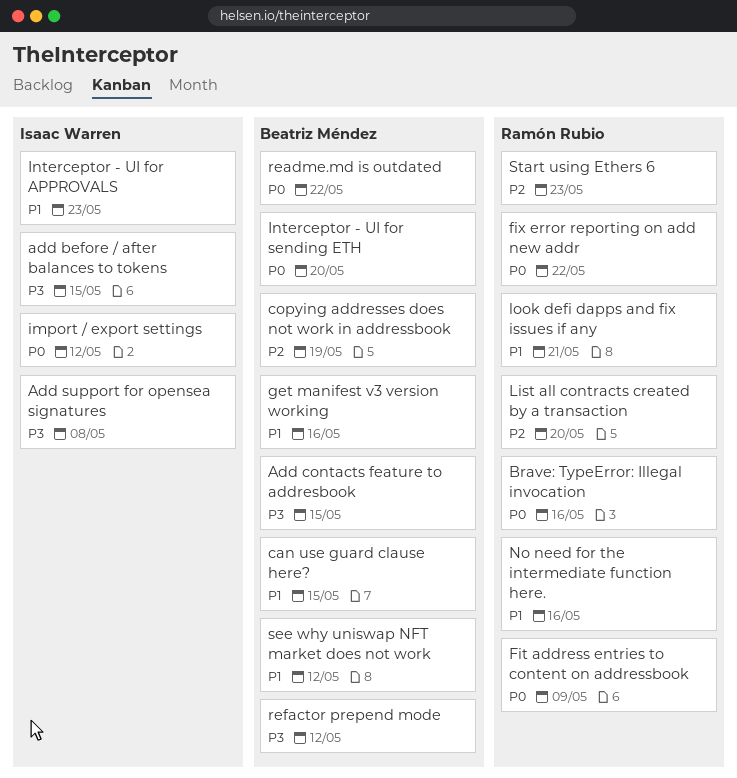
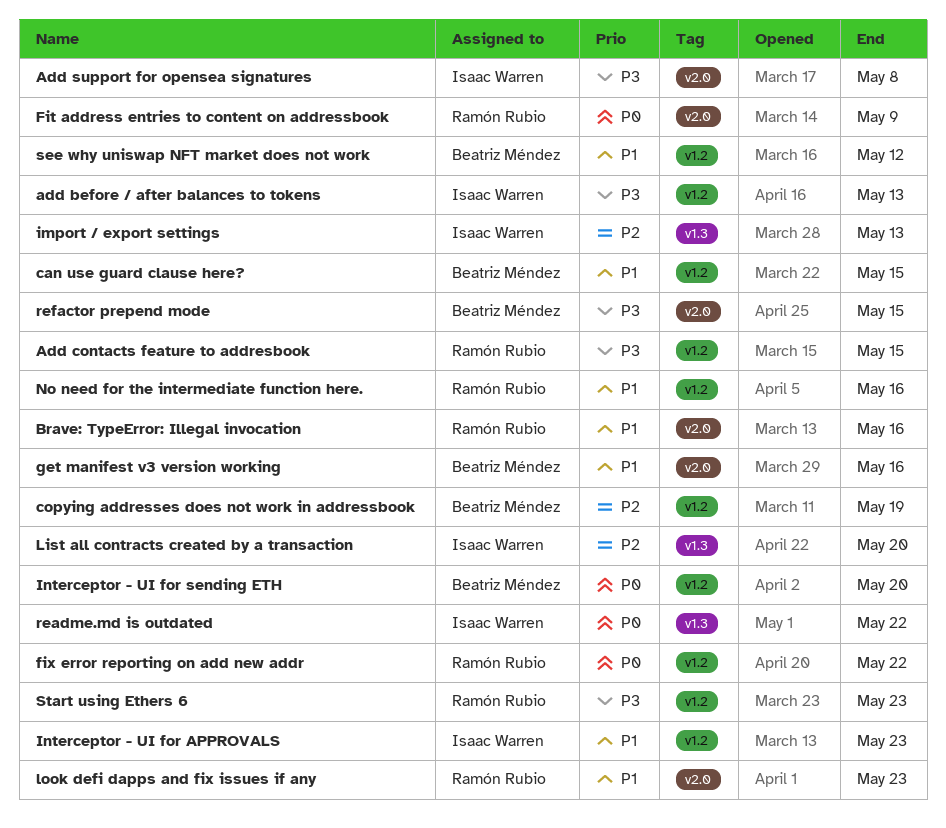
add before / after balances to tokens, due: May 15 -> May 13
Add contacts feature to addresbook, owner: Beatriz Méndez -> Ramón Rubio
Brave: TypeError: Illegal invocation, priority: P0 -> P1
import / export settings, priority: P0 -> P2
import / export settings, due: May 12 -> May 13
List all contracts created by a transaction, owner: Ramón Rubio -> Isaac Warren
look defi dapps and fix issues if any, due: May 21 -> May 23
readme.md is outdated, owner: Beatriz Méndez -> Isaac Warren
refactor prepend mode, due: May 12 -> May 15
Start using Ethers 6, priority: P2 -> P3

